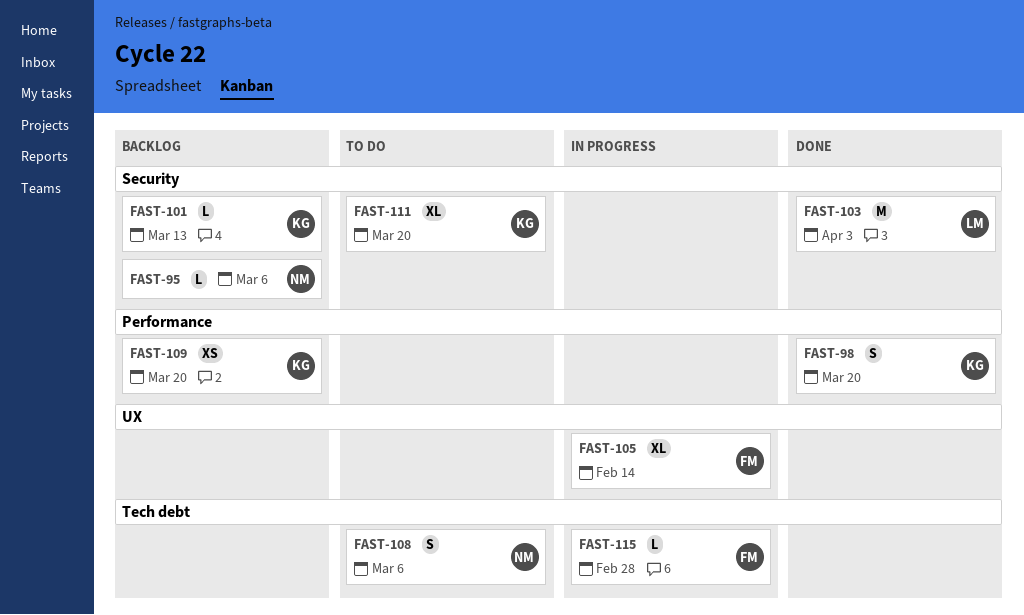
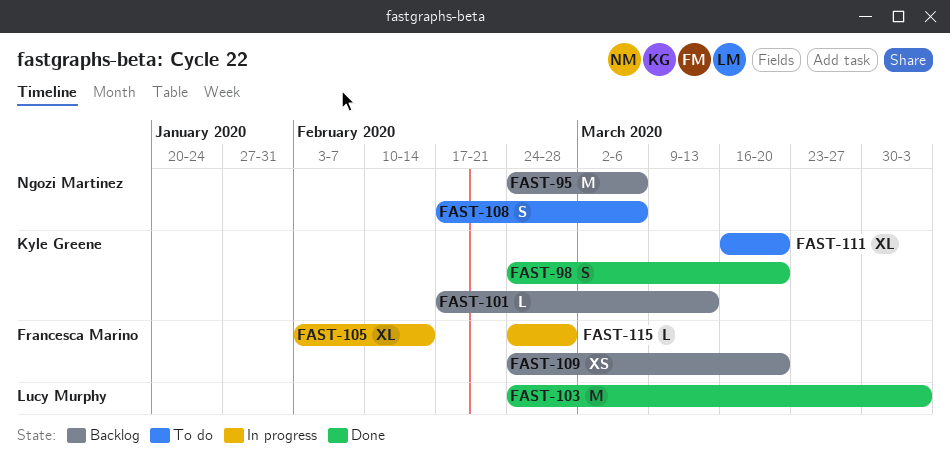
FAST-95, estimate: L -> M
FAST-109, owner: Kyle Greene -> Francesca Marino

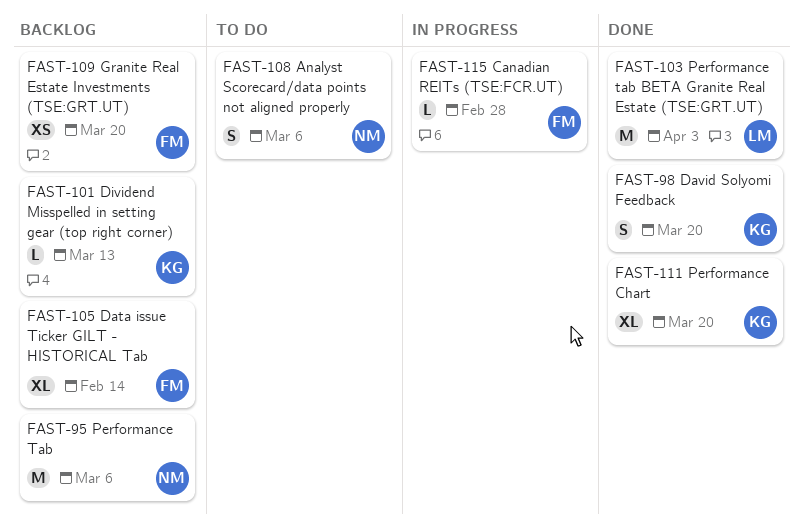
FAST-105, status: In progress -> Backlog
FAST-111, status: To do -> Done

